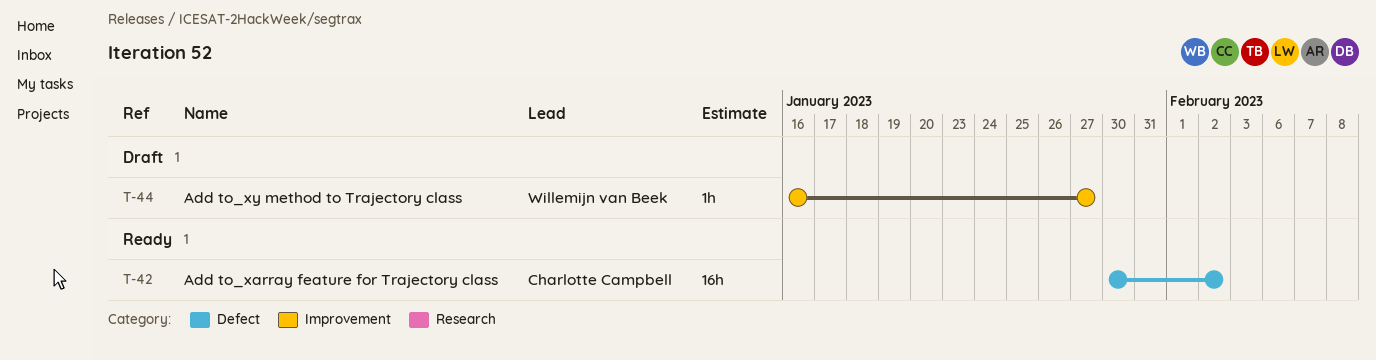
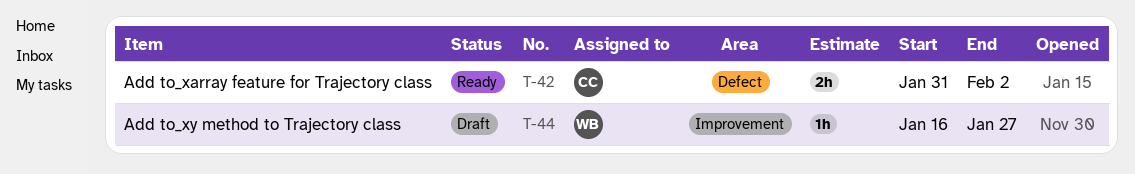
T-42, estimate: 16h -> 2h
T-42, start: Jan 30 -> Jan 31

